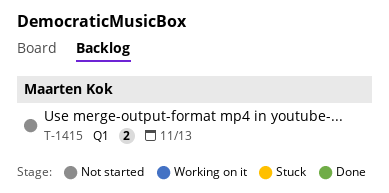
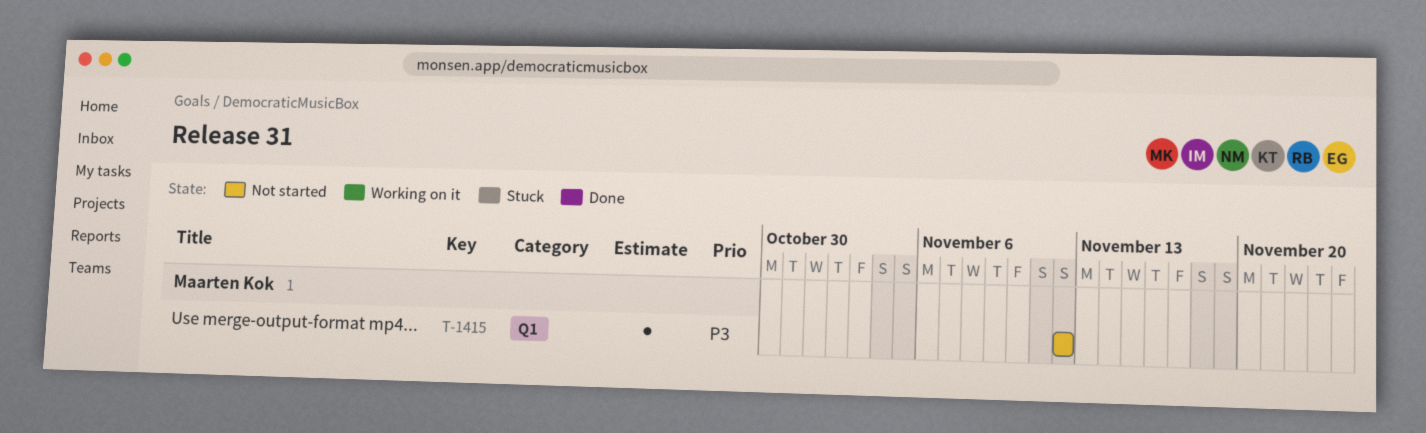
T-1415, estimate: 2 -> 1
T-1415, due: Nov 13 -> Nov 12

